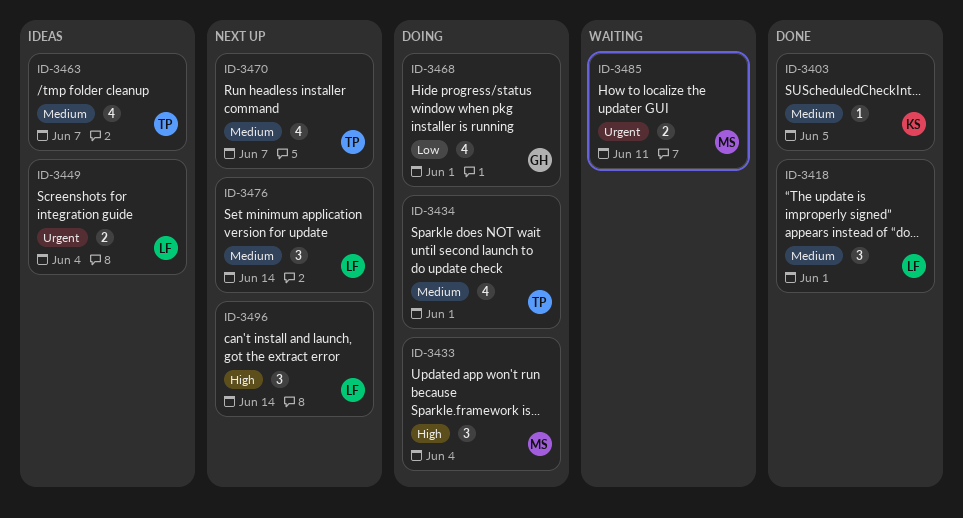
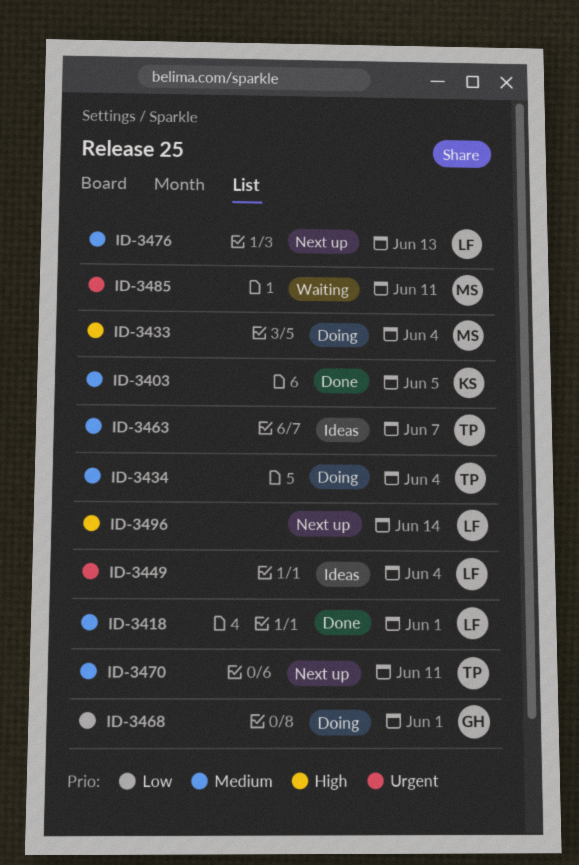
ID-3434, due: Jun 1 -> Jun 4
ID-3470, due: Jun 7 -> Jun 11
ID-3476, due: Jun 14 -> Jun 13

